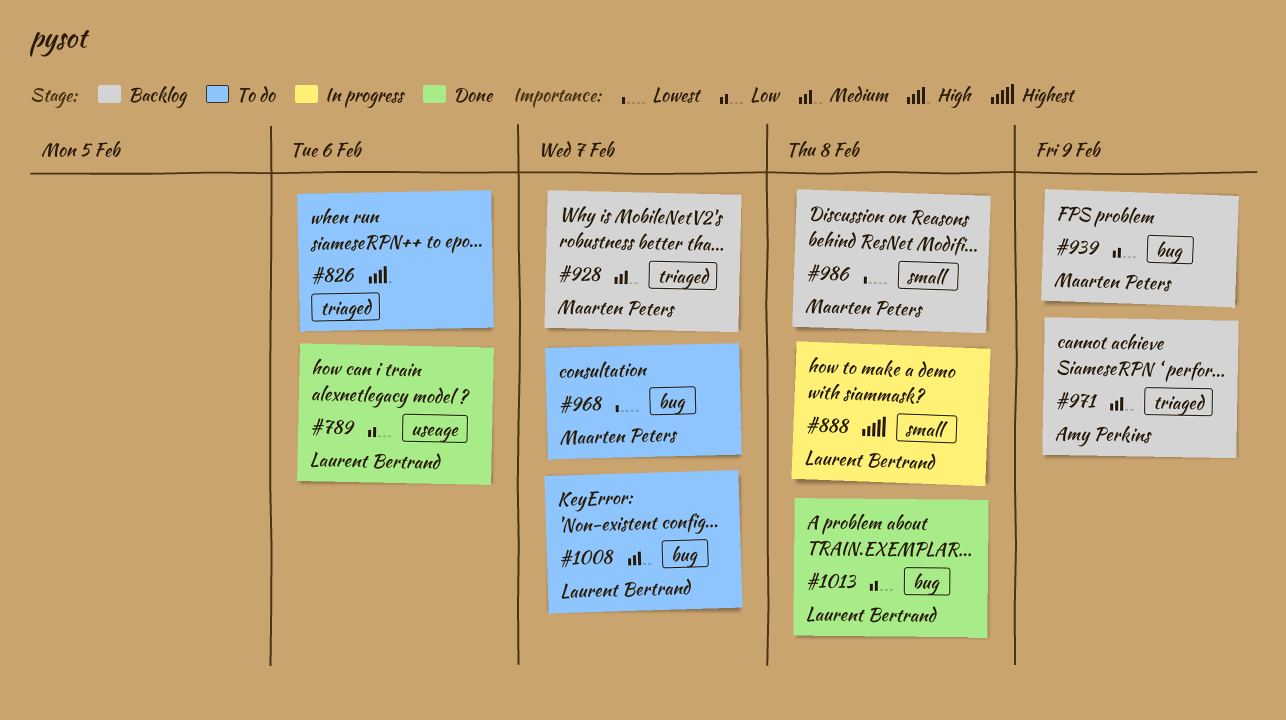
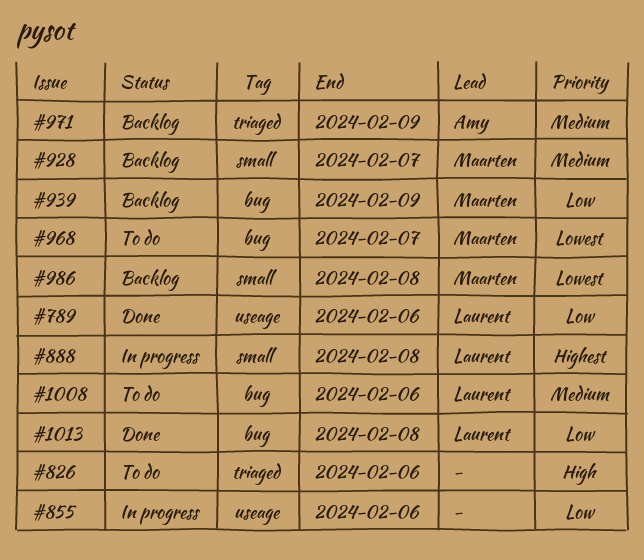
#855: none -> present
#928, label: triaged -> small
#1008, due: Feb 7 -> Feb 6

